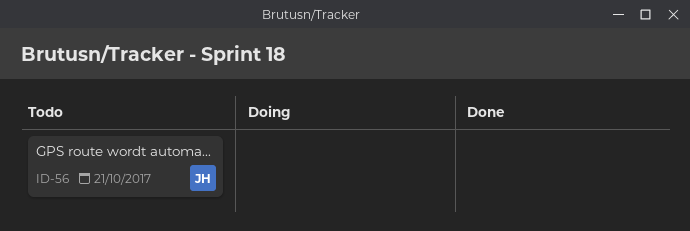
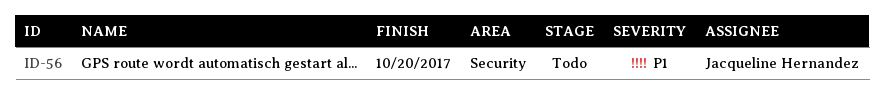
ID-56, due: Oct 21 -> Oct 20

